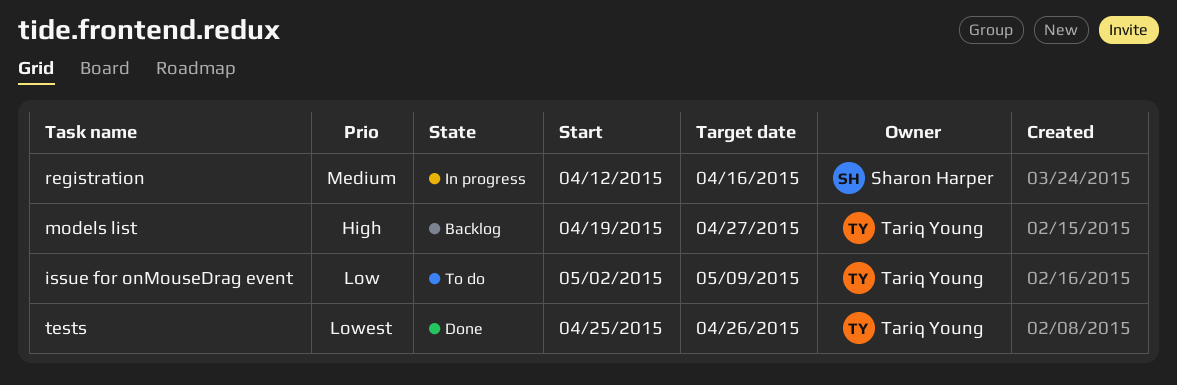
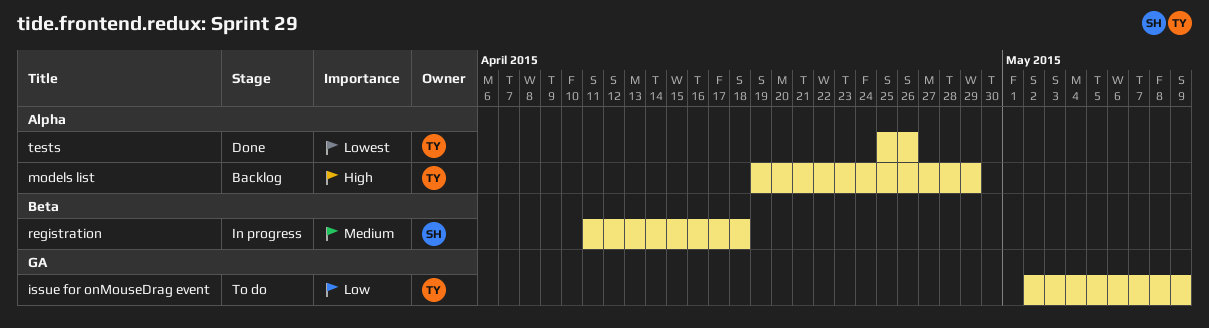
models list, due: Apr 27 -> Apr 29
registration, start: Apr 12 -> Apr 11
registration, due: Apr 16 -> Apr 18

